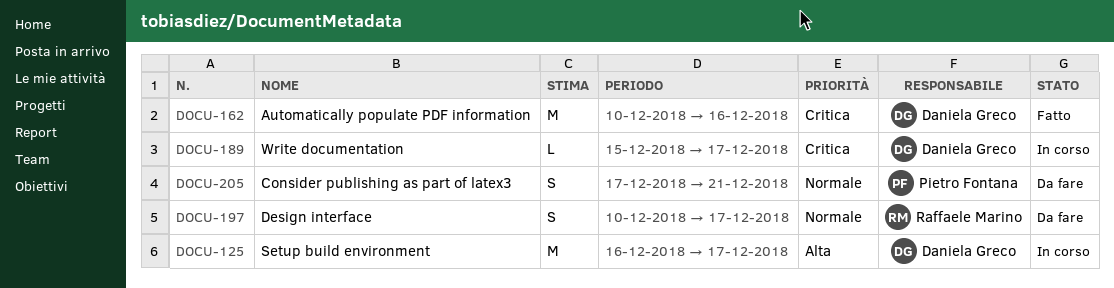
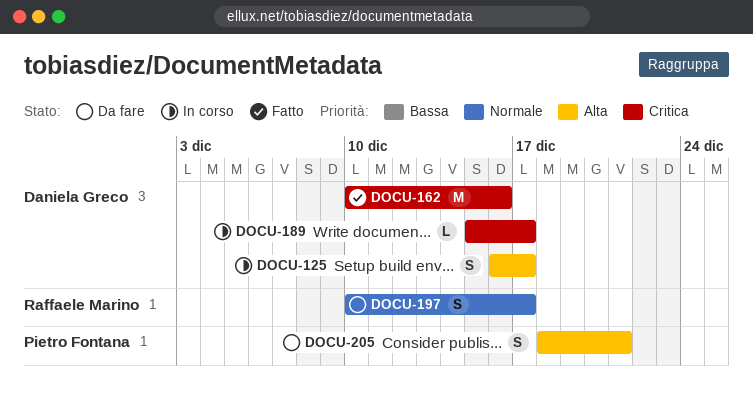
DOCU-125, estimate: M -> S
DOCU-205, priority: Normale -> Alta
DOCU-205, start: Dec 17 -> Dec 18

